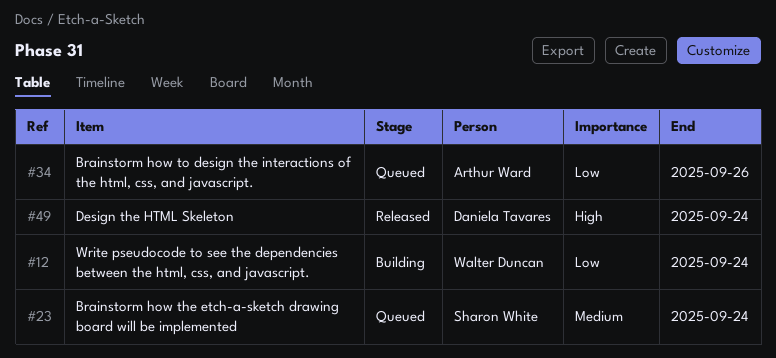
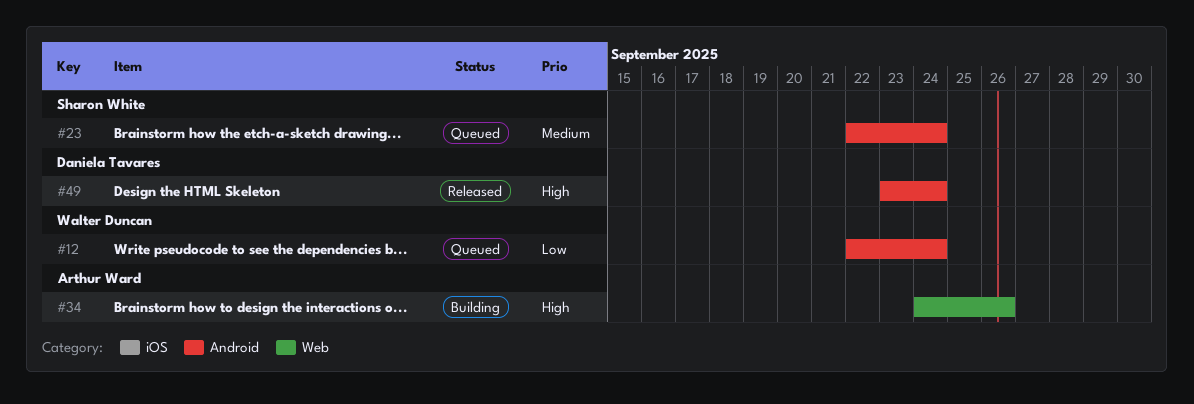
#12, status: Building -> Queued
#34, status: Queued -> Building
#34, priority: Low -> High

